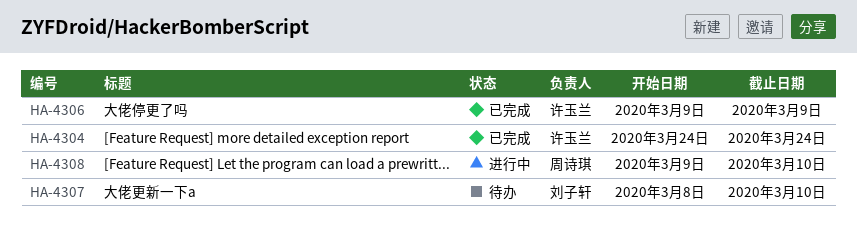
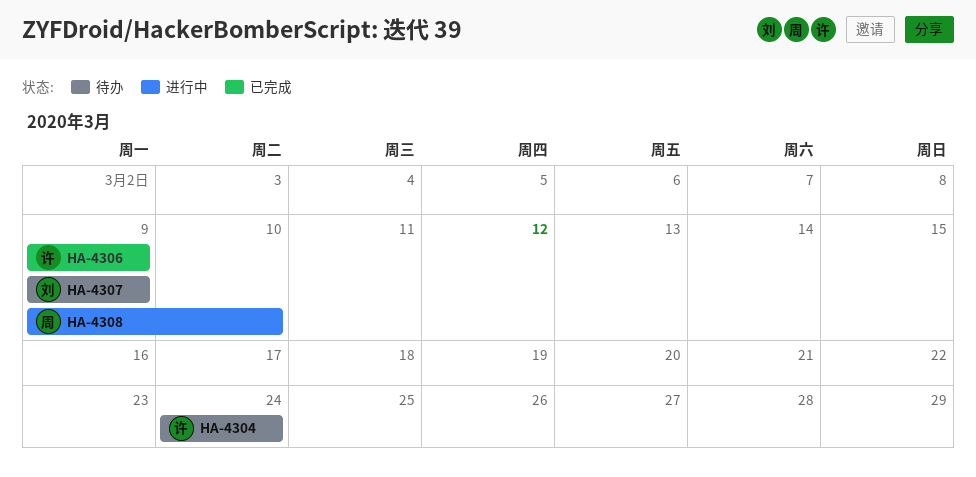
HA-4304, status: 已完成 -> 待办
HA-4307, start: Mar 8 -> Mar 9
HA-4307, due: Mar 10 -> Mar 9

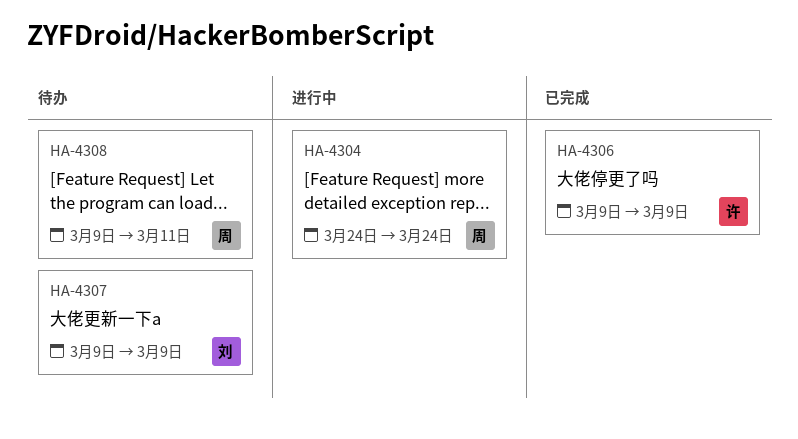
HA-4304, status: 待办 -> 进行中
HA-4304, owner: 许 -> 周
HA-4308, status: 进行中 -> 待办
HA-4308, due: Mar 10 -> Mar 11

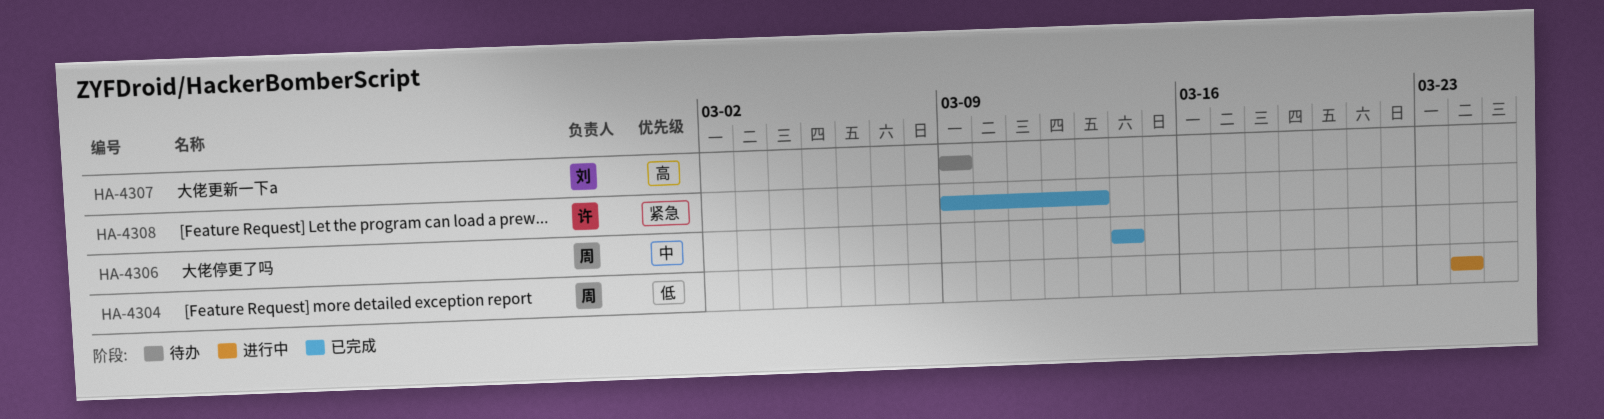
HA-4306, owner: 许 -> 周
HA-4306, start: Mar 9 -> Mar 14
HA-4306, due: Mar 9 -> Mar 14
HA-4308, status: 待办 -> 已完成
HA-4308, owner: 周 -> 许
HA-4308, due: Mar 11 -> Mar 13

